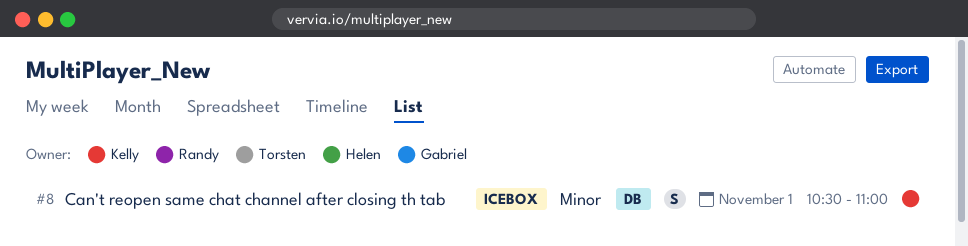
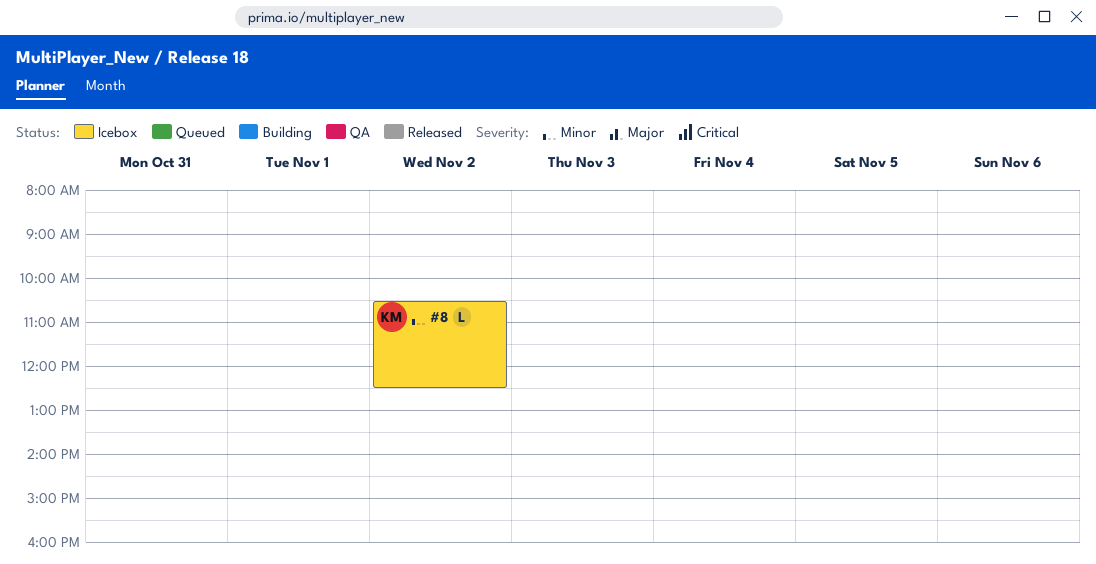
#8, estimate: S -> L
#8, day: Nov 1 -> Nov 2
#8, ends: 11:00 -> 12:30

